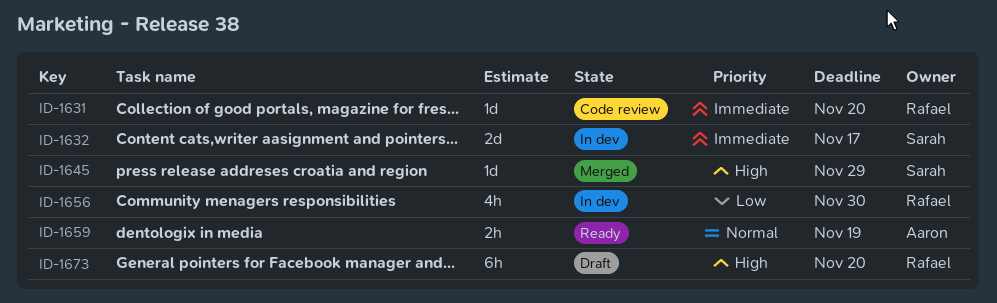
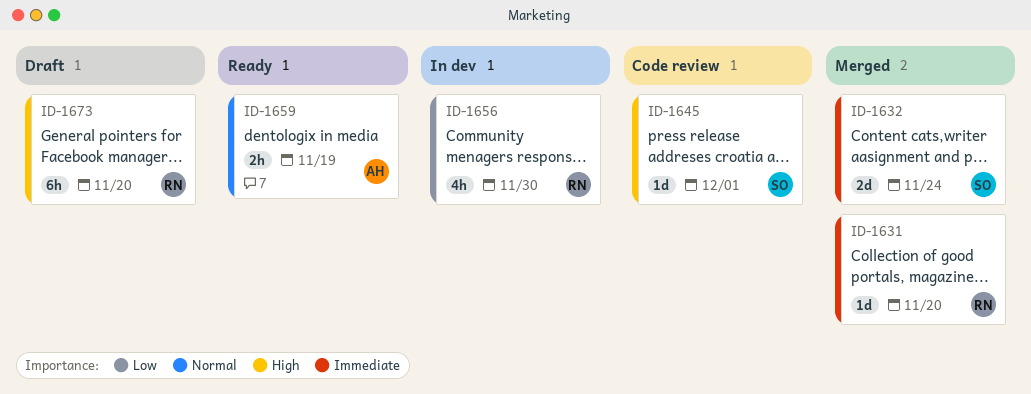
ID-1631, status: Code review -> Merged
ID-1632, status: In dev -> Merged
ID-1632, due: Nov 17 -> Nov 24
ID-1645, status: Merged -> Code review
ID-1645, due: Nov 29 -> Dec 1

